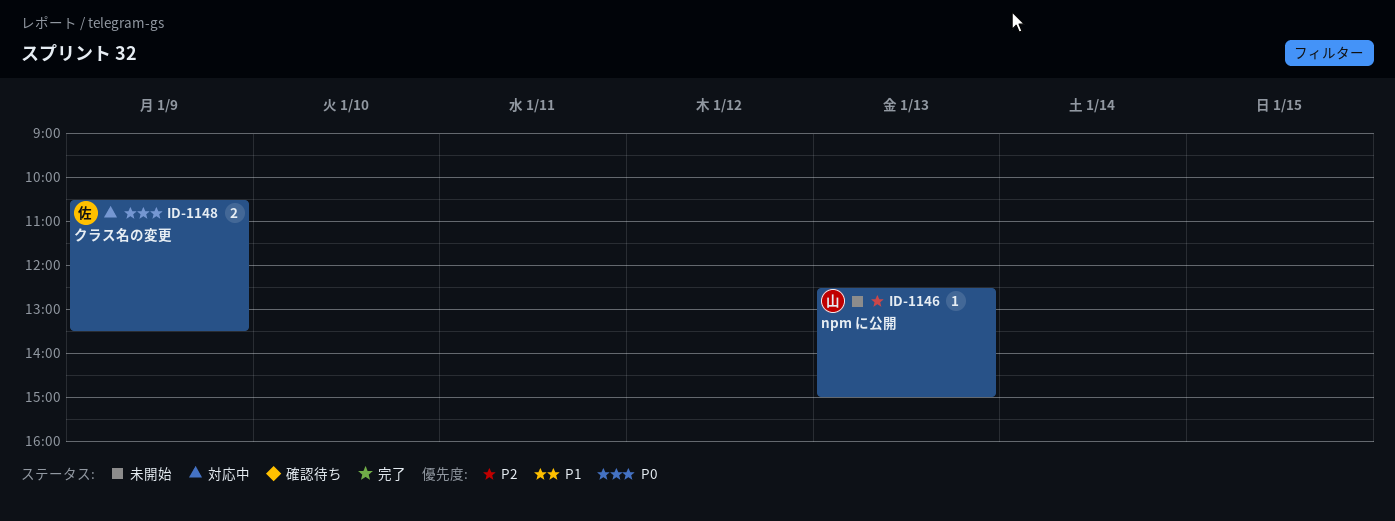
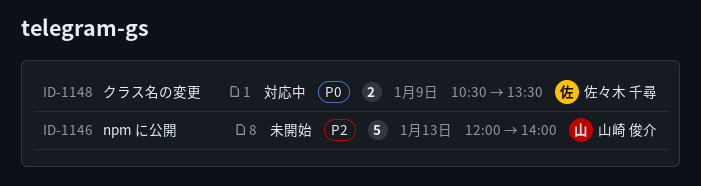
ID-1146, estimate: 1 -> 5
ID-1146, begins: 12:30 -> 12:00
ID-1146, ends: 15:00 -> 14:00

